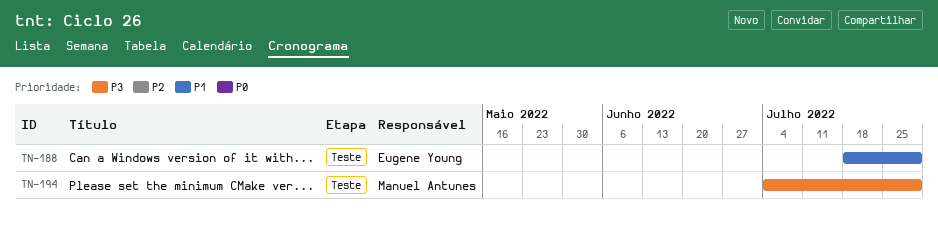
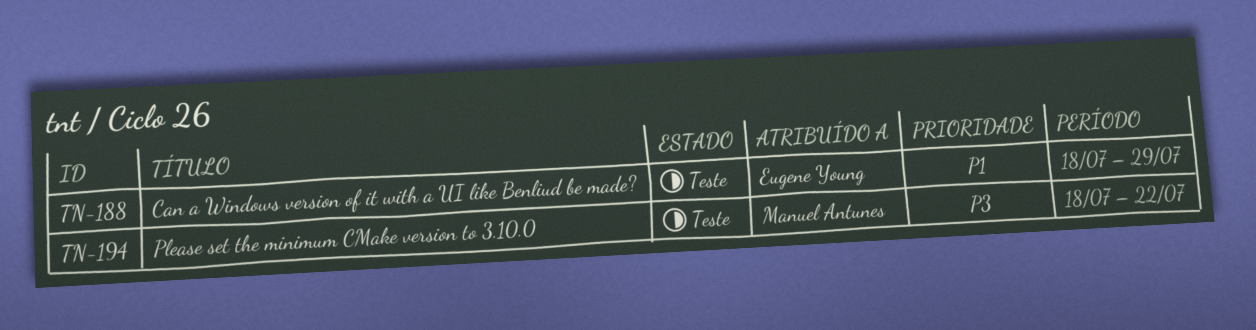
TN-194, start: Jul 4 -> Jul 18
TN-194, due: Jul 29 -> Jul 22

